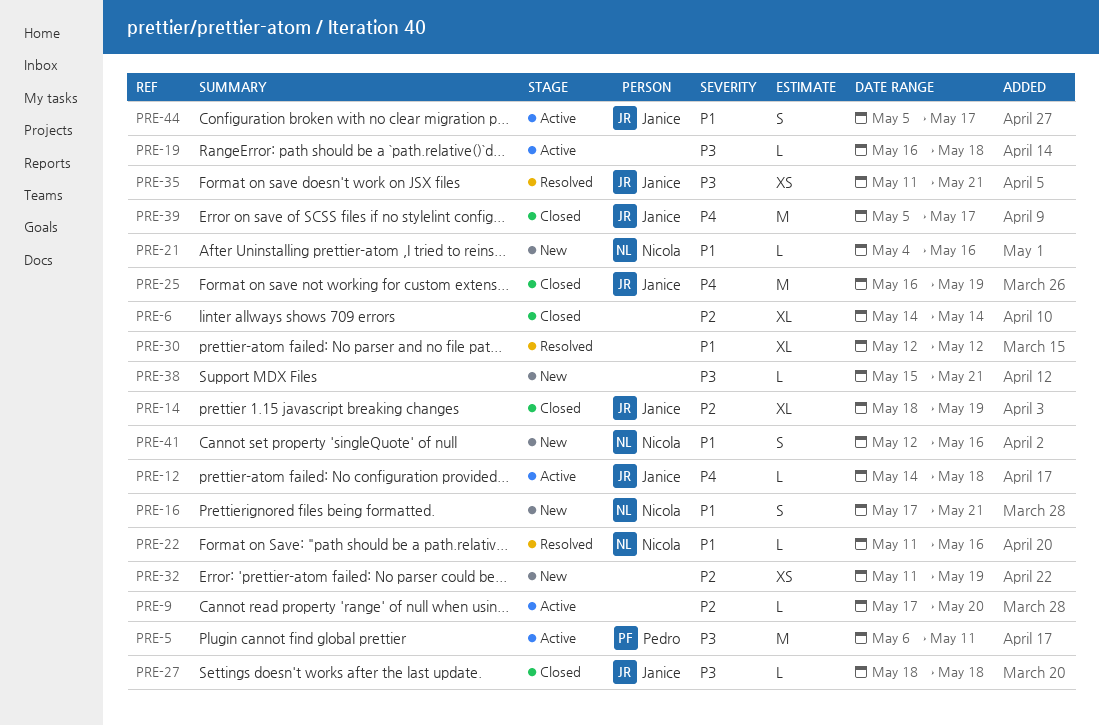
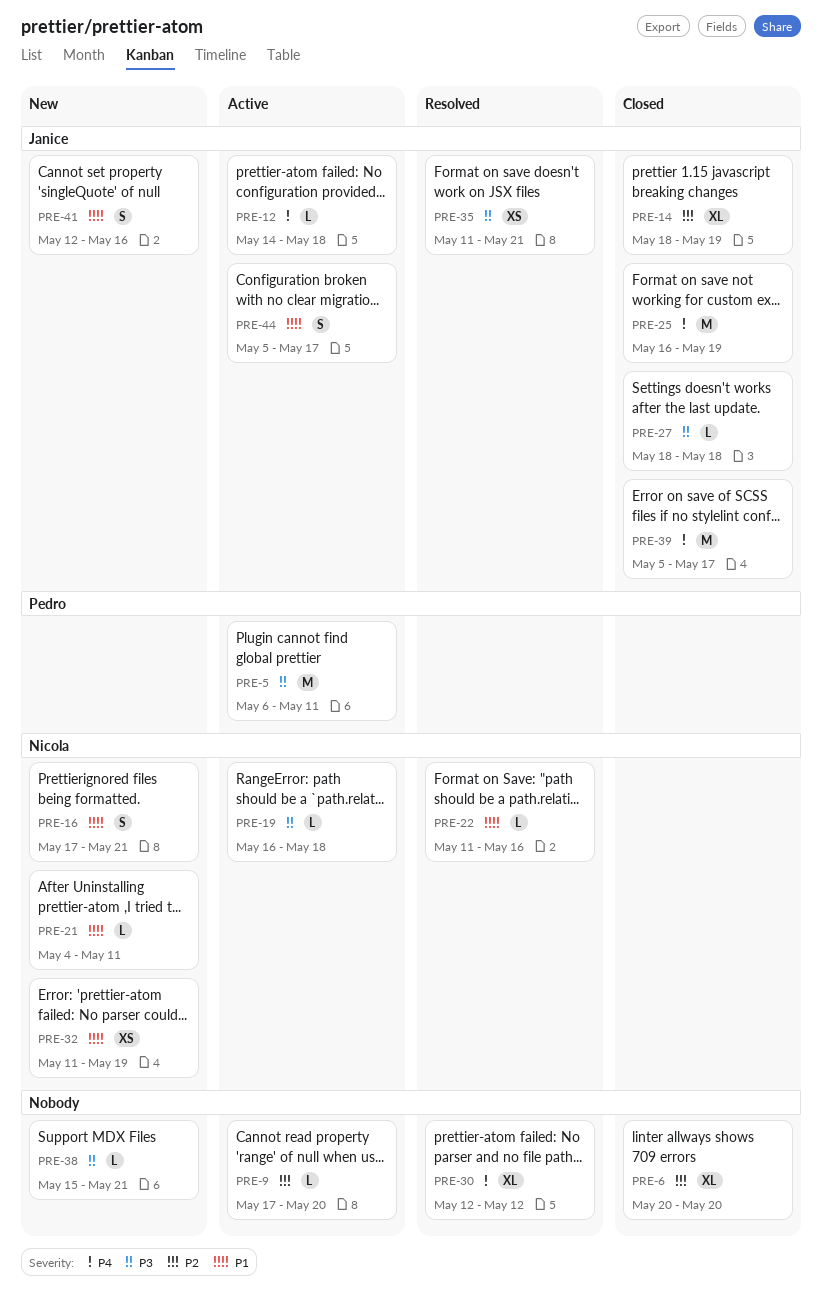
PRE-6, start: May 14 -> May 20
PRE-6, due: May 14 -> May 20
PRE-19, owner: none -> Nicola
PRE-21, due: May 16 -> May 11
PRE-30, priority: P1 -> P4
PRE-32, owner: none -> Nicola
PRE-32, priority: P2 -> P1
PRE-41, owner: Nicola -> Janice

